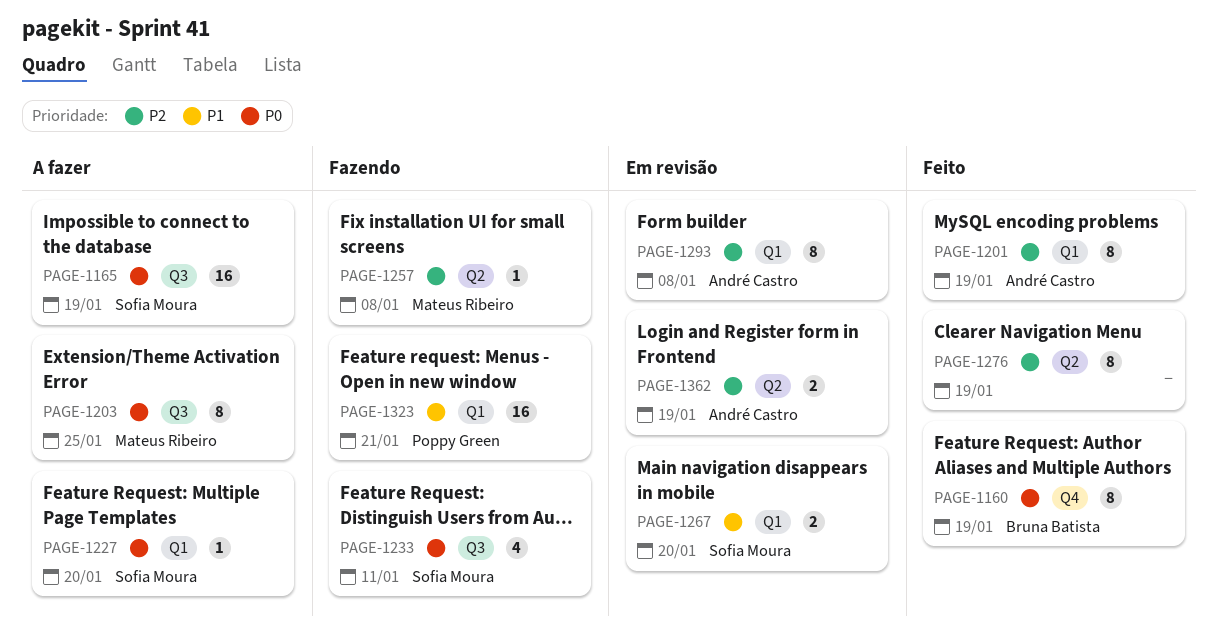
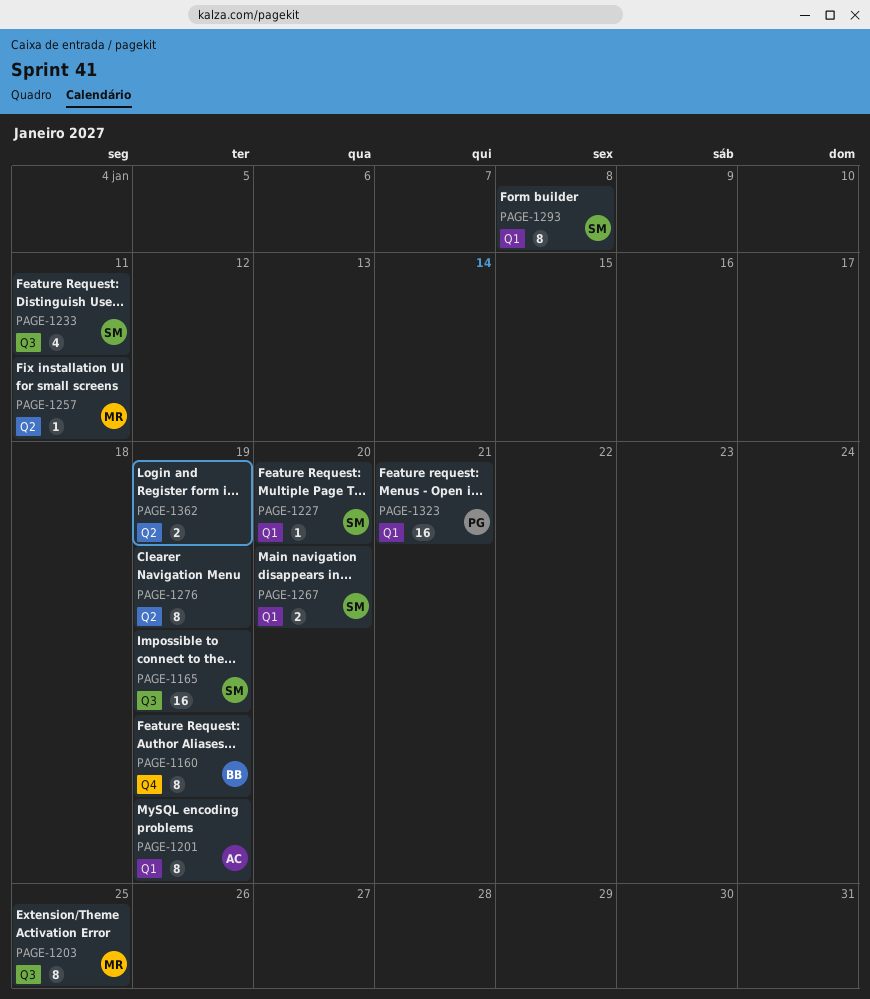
PAGE-1257, due: Jan 8 -> Jan 11
PAGE-1293, owner: André Castro -> Sofia Moura
PAGE-1362, owner: André Castro -> none

